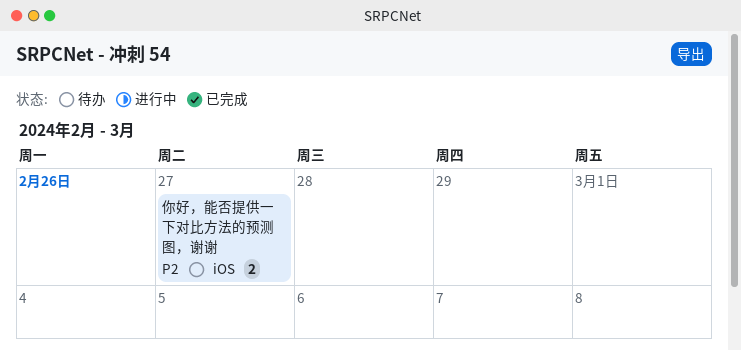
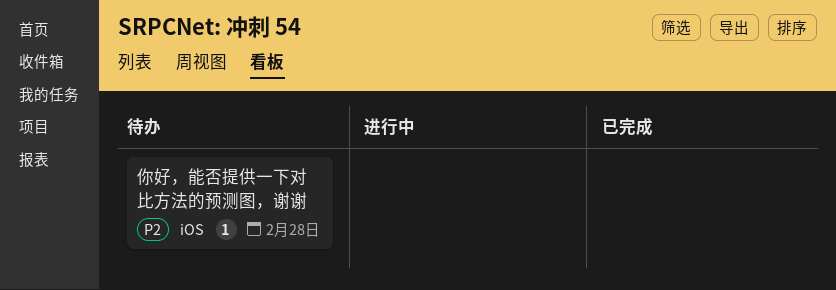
你好，能否提供一下对比方法的预测图，谢谢, estimate: 2 -> 1
你好，能否提供一下对比方法的预测图，谢谢, due: Feb 27 -> Feb 28

